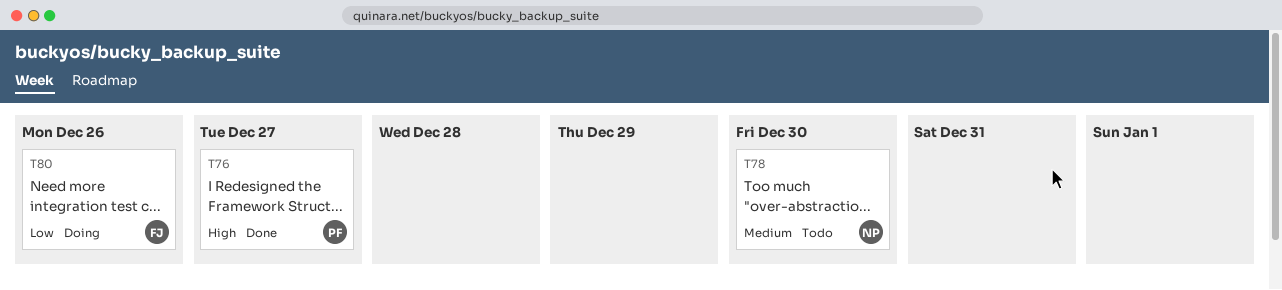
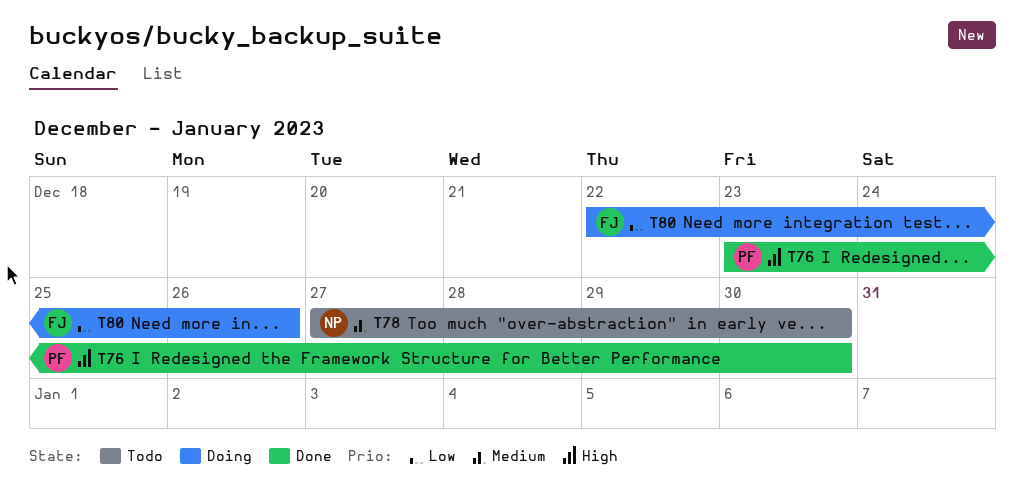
T76, due: Dec 27 -> Dec 30

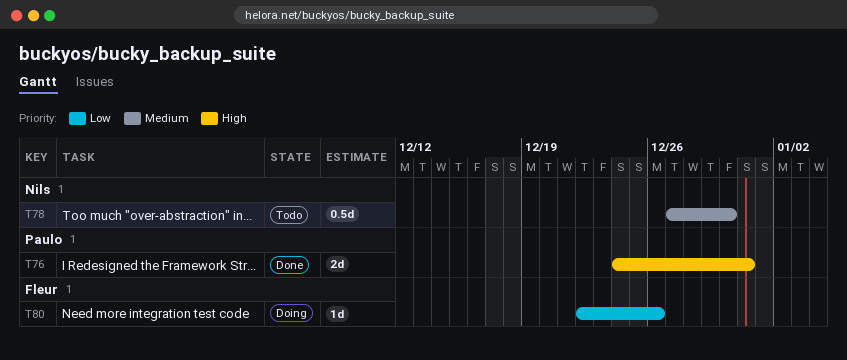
T76, start: Dec 23 -> Dec 24
T76, due: Dec 30 -> Dec 31

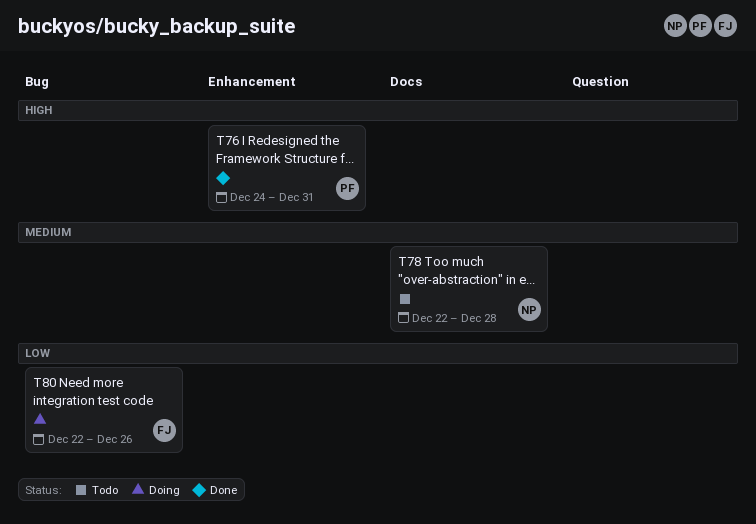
T78, start: Dec 27 -> Dec 22
T78, due: Dec 30 -> Dec 28

